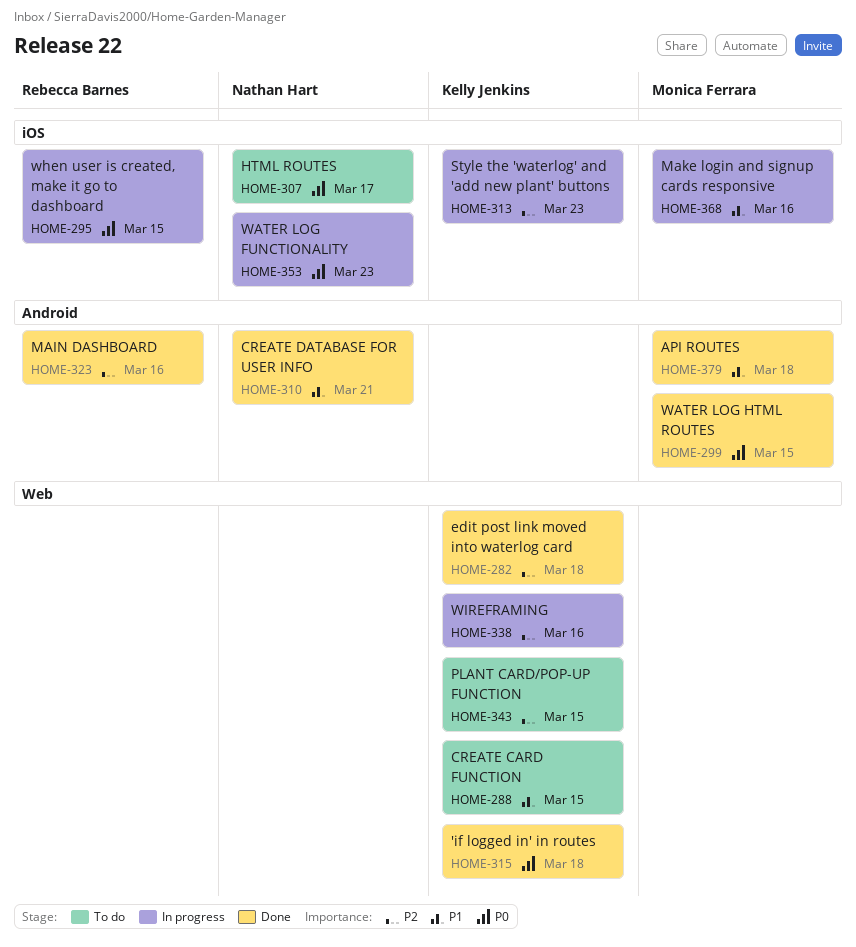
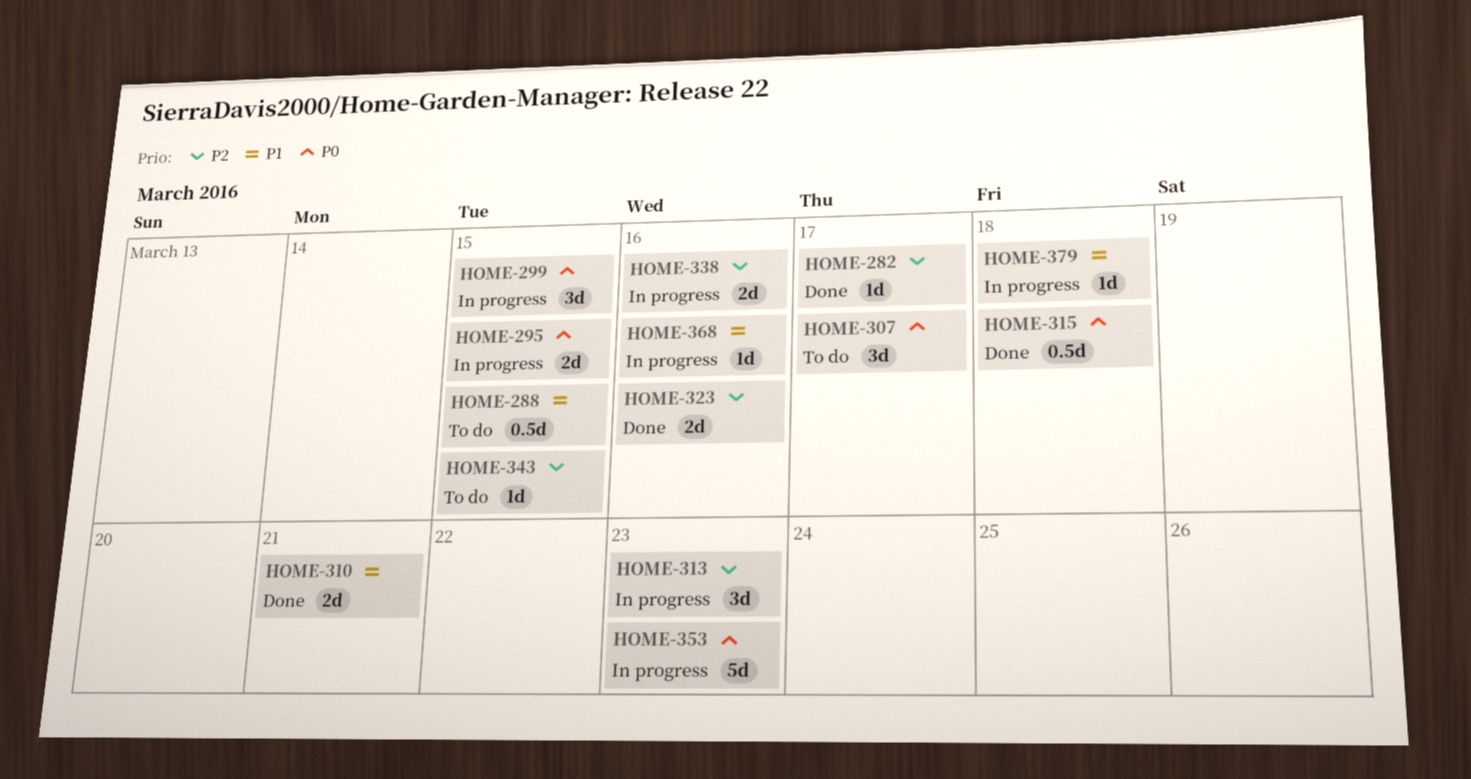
HOME-282, due: Mar 18 -> Mar 17
HOME-299, status: Done -> In progress
HOME-379, status: Done -> In progress

